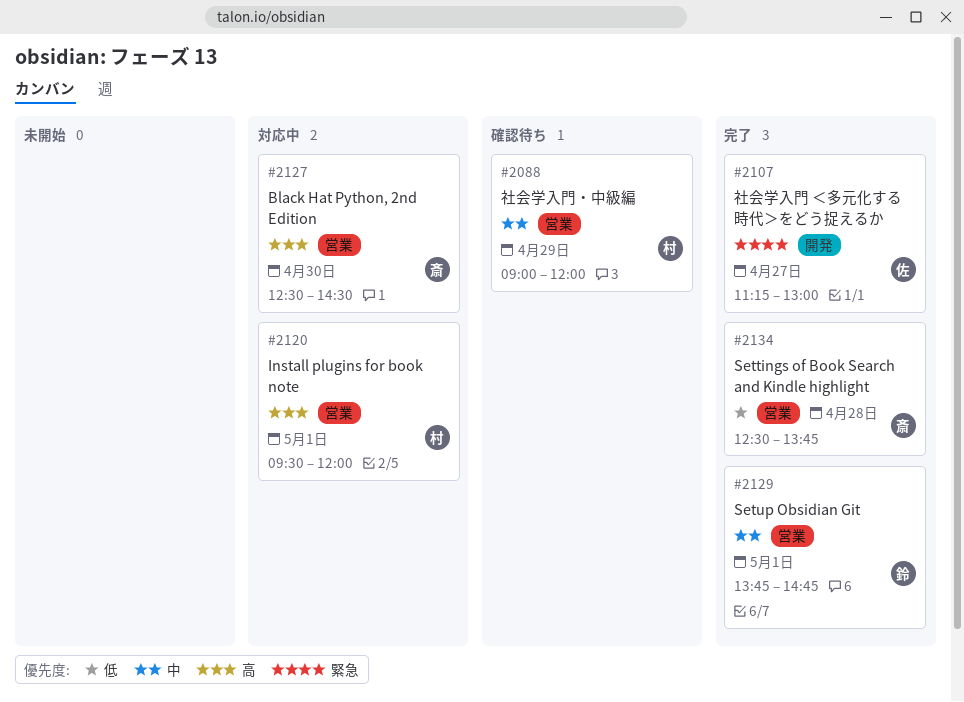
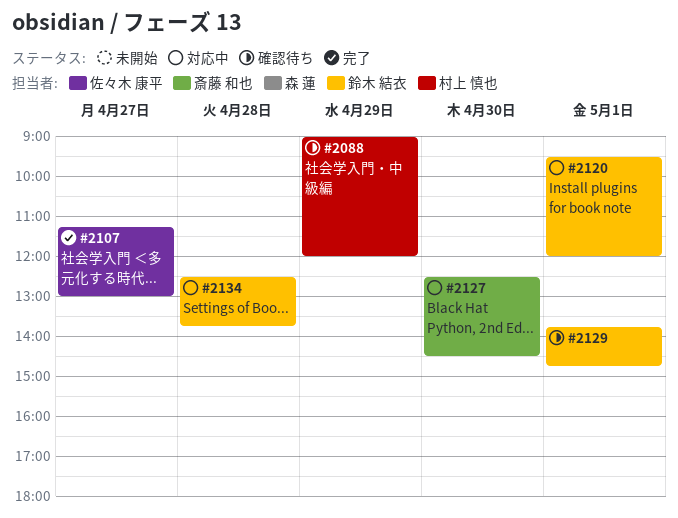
#2120, owner: 村上 慎也 -> 鈴木 結衣
#2129, status: 完了 -> 確認待ち
#2134, status: 完了 -> 対応中
#2134, owner: 斎藤 和也 -> 鈴木 結衣

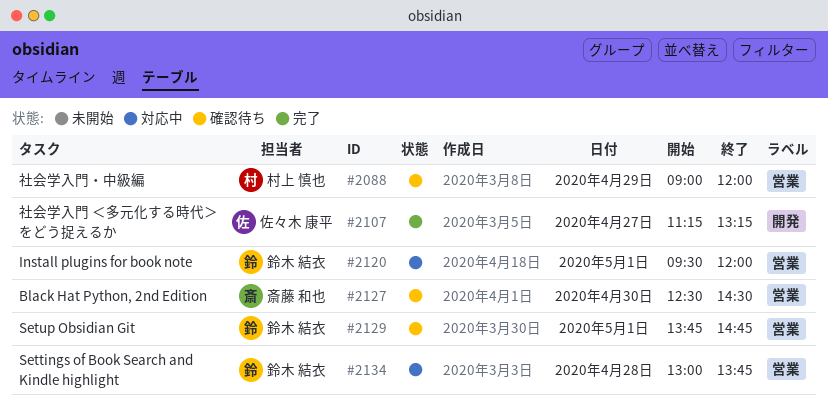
#2107, ends: 13:00 -> 13:15
#2127, status: 対応中 -> 確認待ち
#2134, begins: 12:30 -> 13:00

